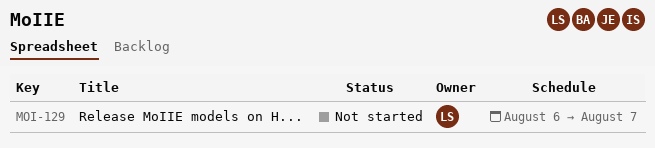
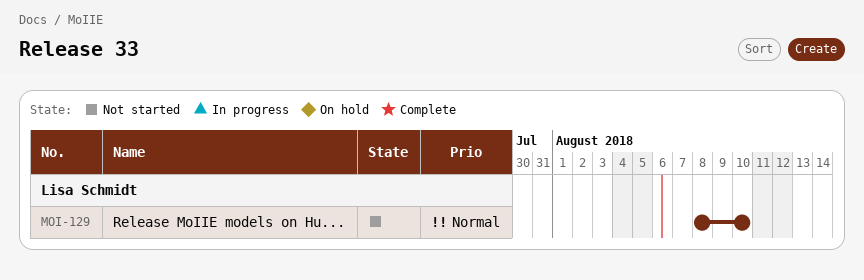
MOI-129, start: Aug 6 -> Aug 8
MOI-129, due: Aug 7 -> Aug 10

